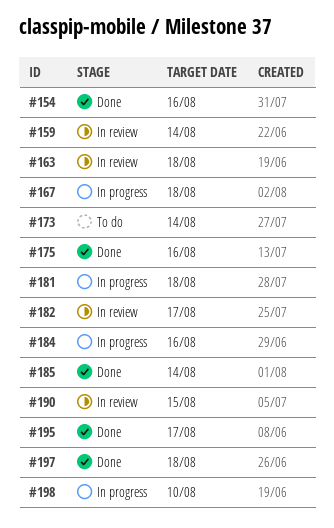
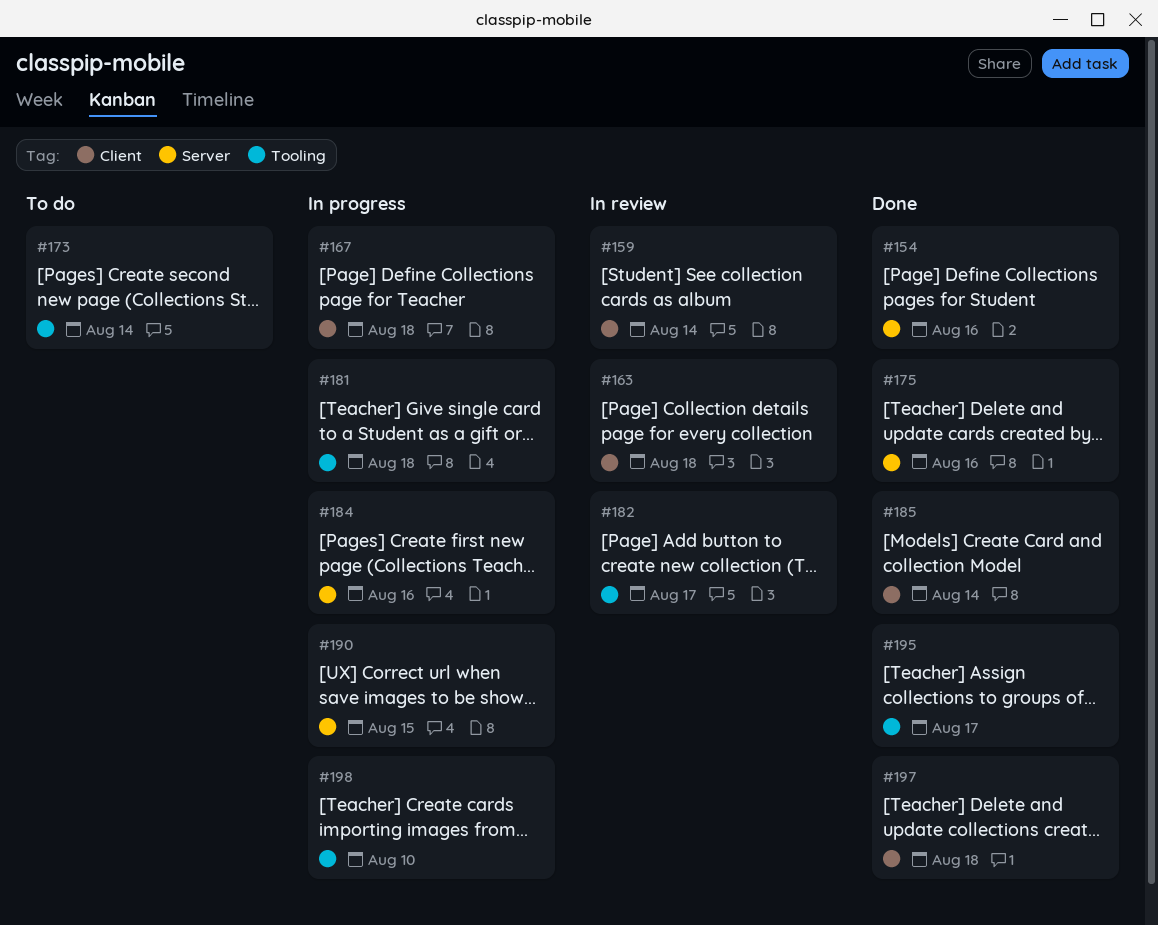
#190, status: In review -> In progress

